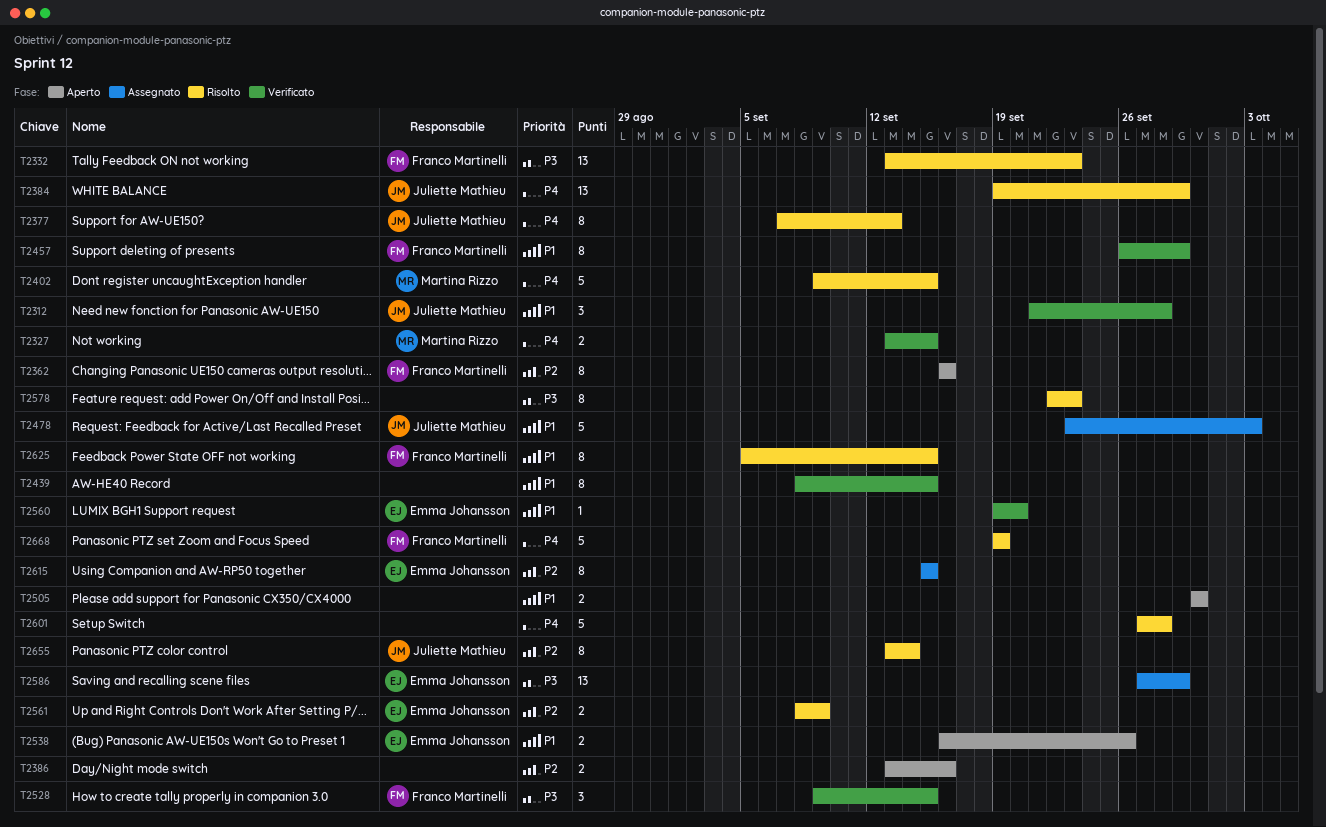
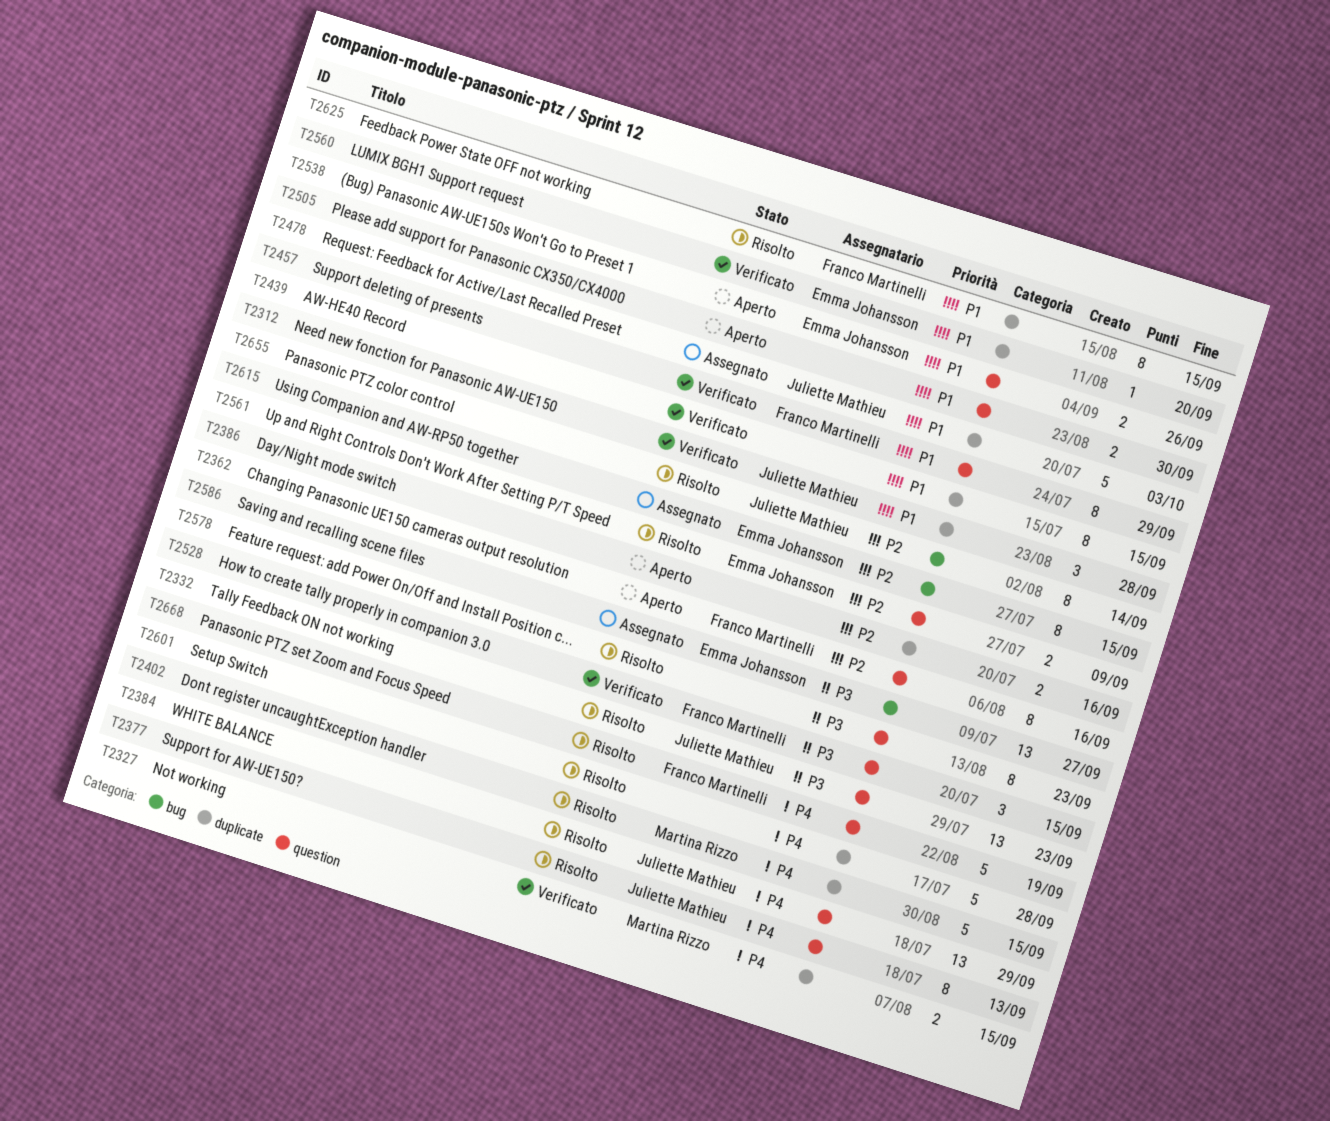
T2332, owner: Franco Martinelli -> Juliette Mathieu
T2586, due: Sep 29 -> Sep 27

